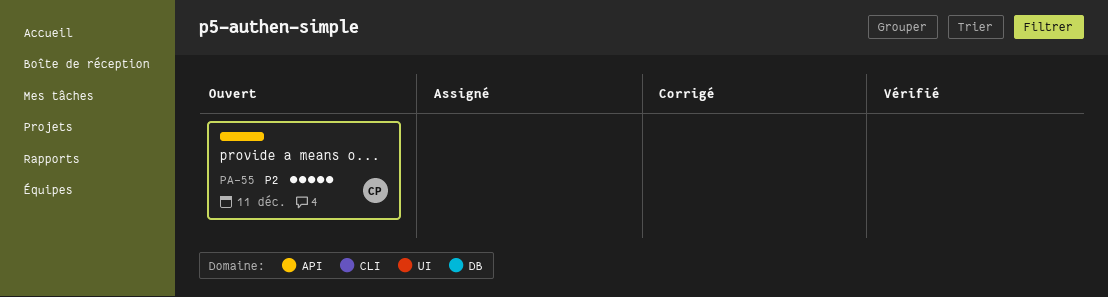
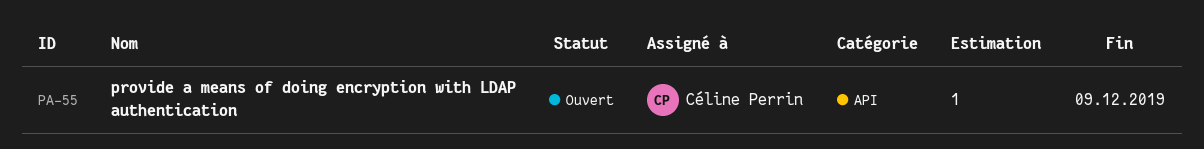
PA-55, estimate: 5 -> 1
PA-55, due: Dec 11 -> Dec 9

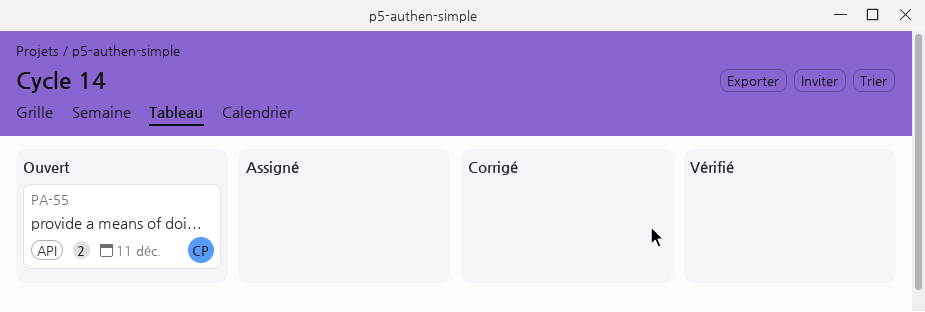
PA-55, estimate: 1 -> 2
PA-55, due: Dec 9 -> Dec 11

